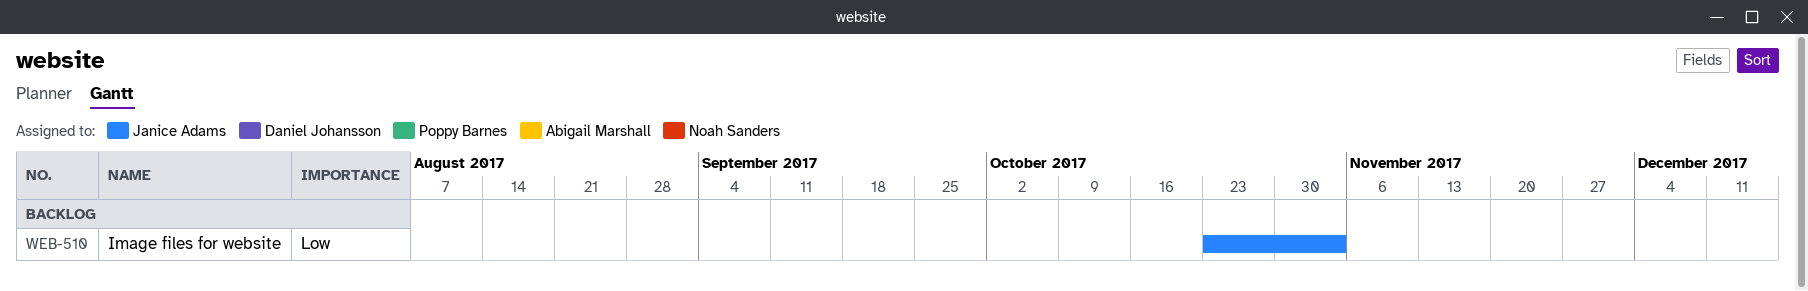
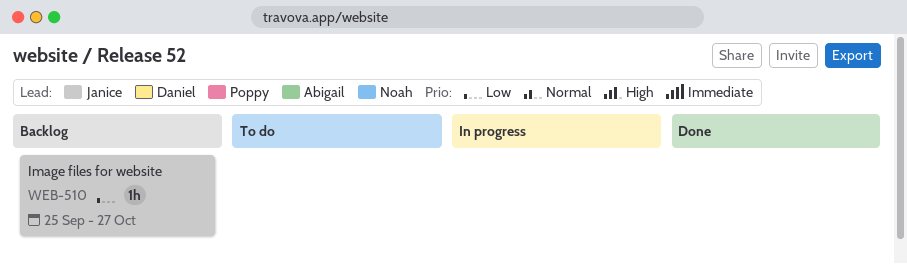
WEB-510, start: Oct 23 -> Sep 25
WEB-510, due: Nov 3 -> Oct 27

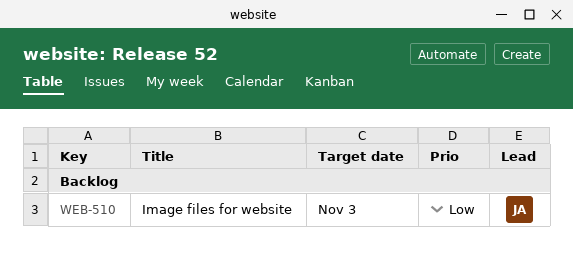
WEB-510, due: Oct 27 -> Nov 3

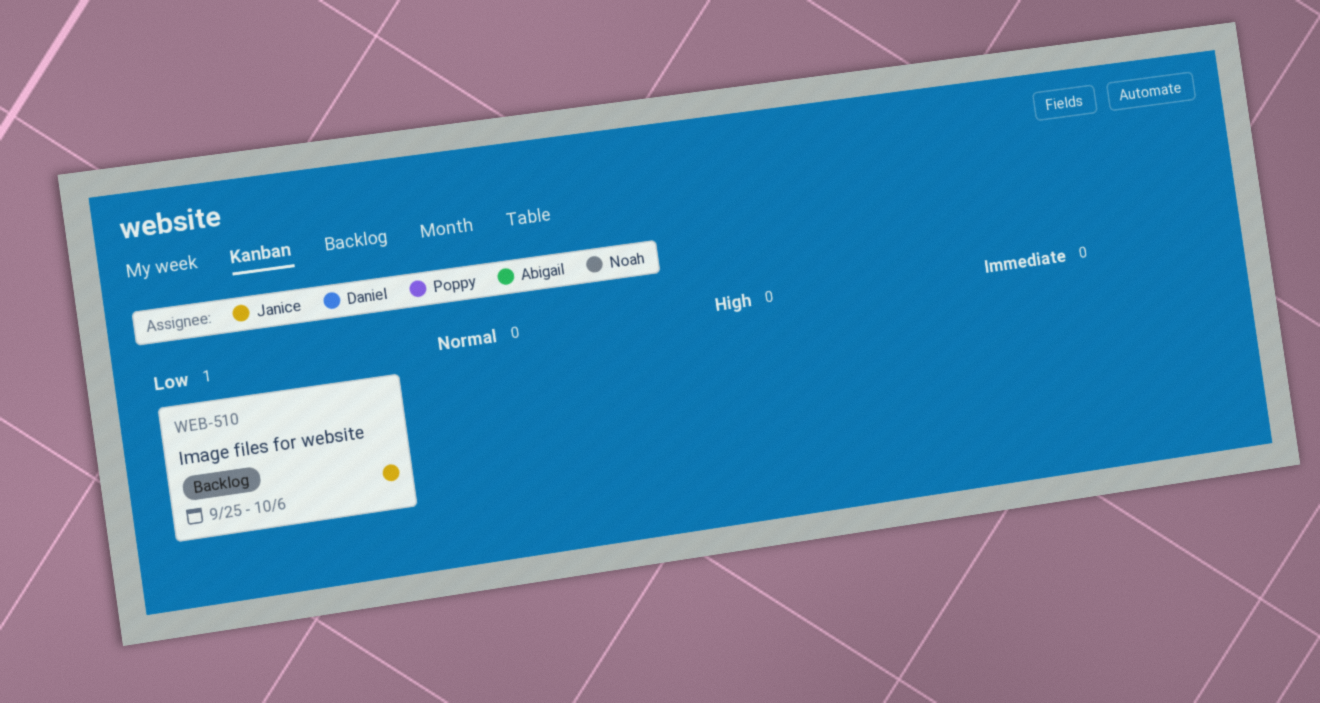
WEB-510, due: Nov 3 -> Oct 6

